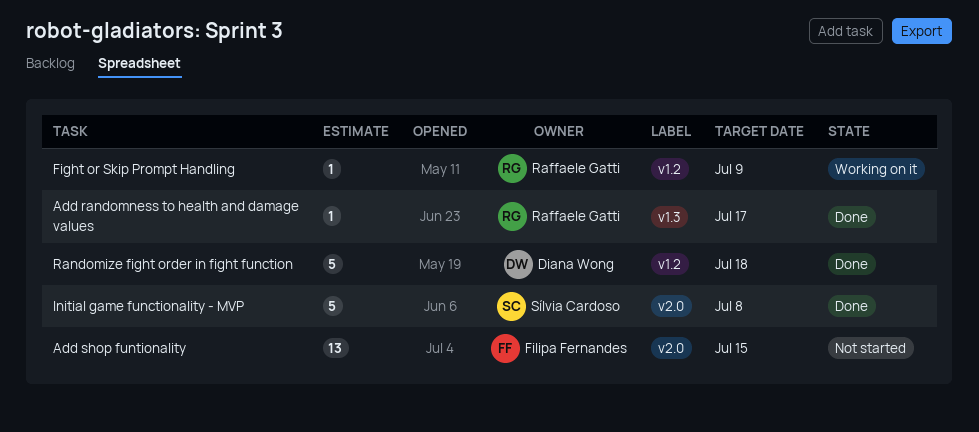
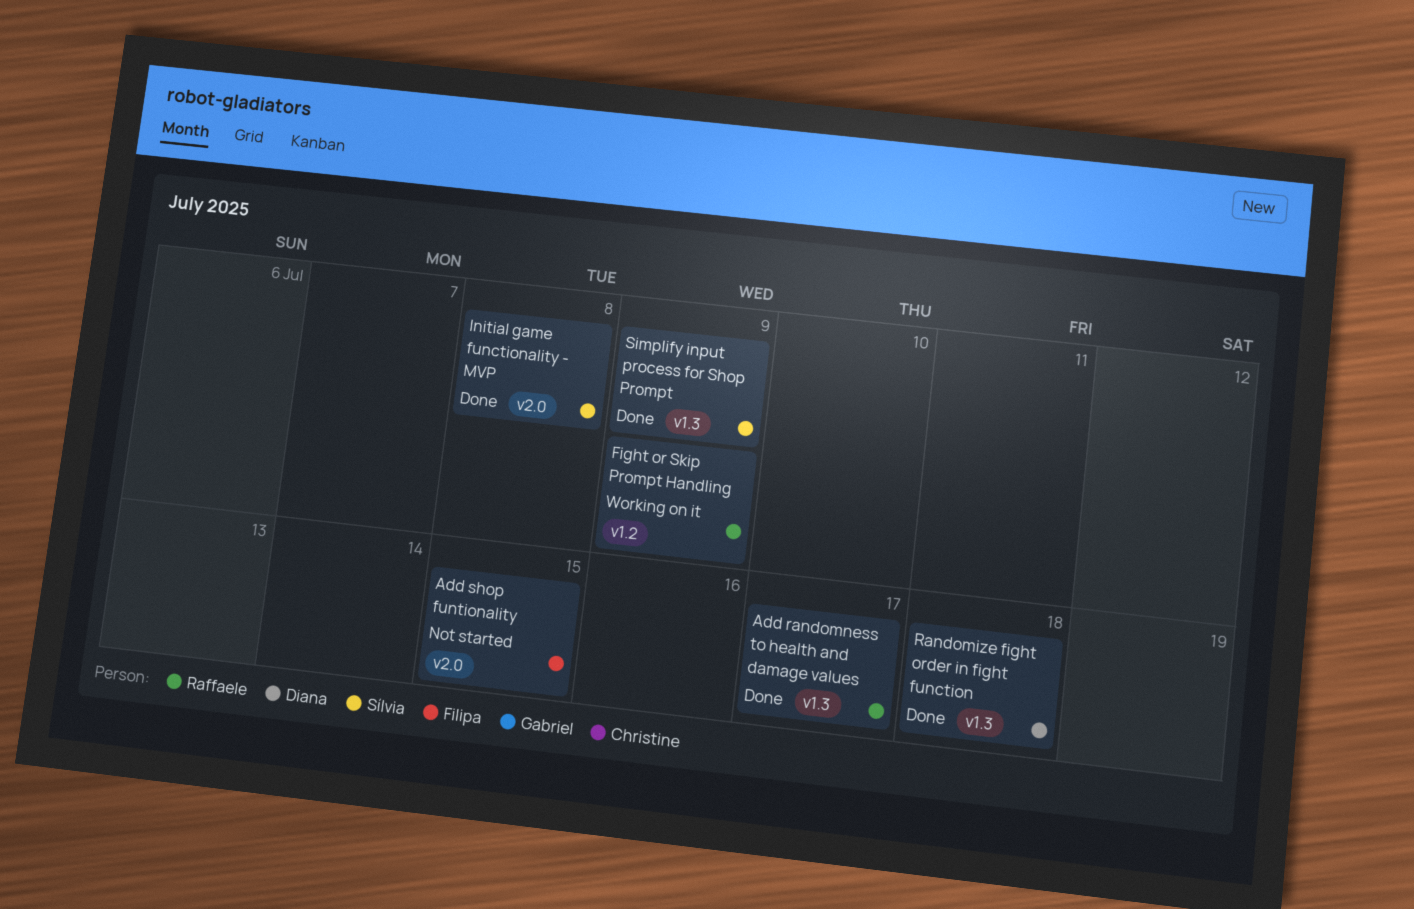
Randomize fight order in fight function, label: v1.2 -> v1.3
Simplify input process for Shop Prompt: none -> present

